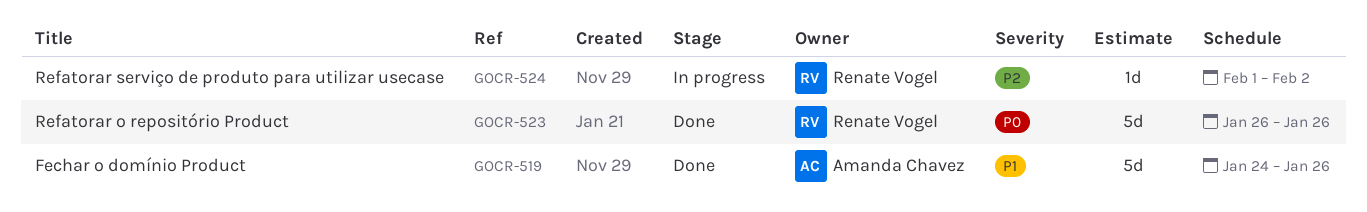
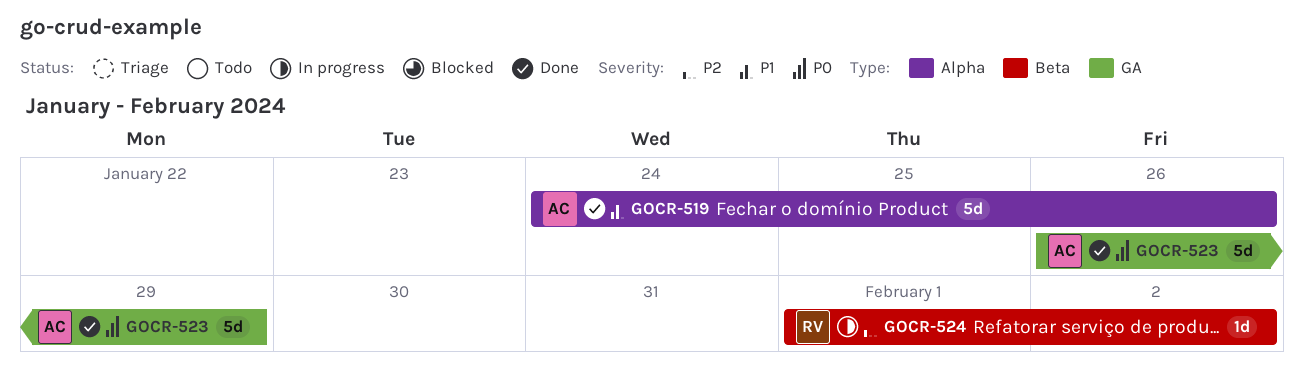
GOCR-523, owner: Renate Vogel -> Amanda Chavez
GOCR-523, due: Jan 26 -> Jan 29

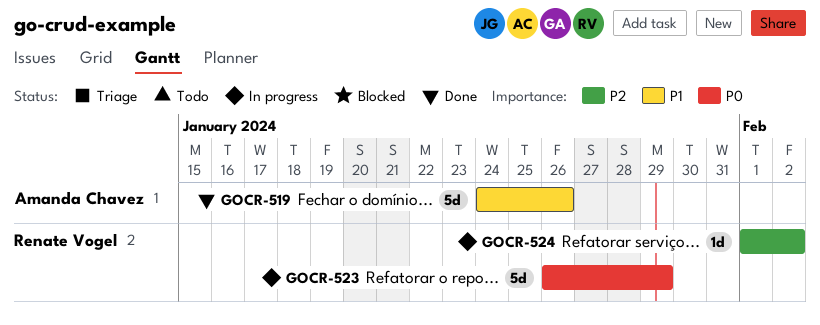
GOCR-523, status: Done -> In progress
GOCR-523, owner: Amanda Chavez -> Renate Vogel

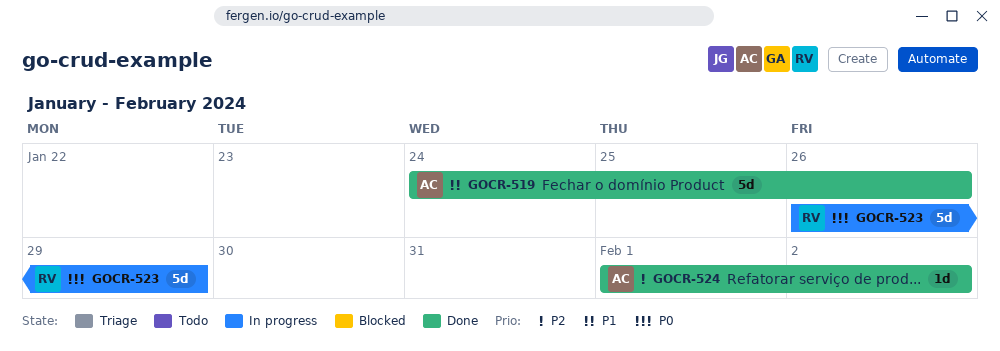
GOCR-524, status: In progress -> Done
GOCR-524, owner: Renate Vogel -> Amanda Chavez

